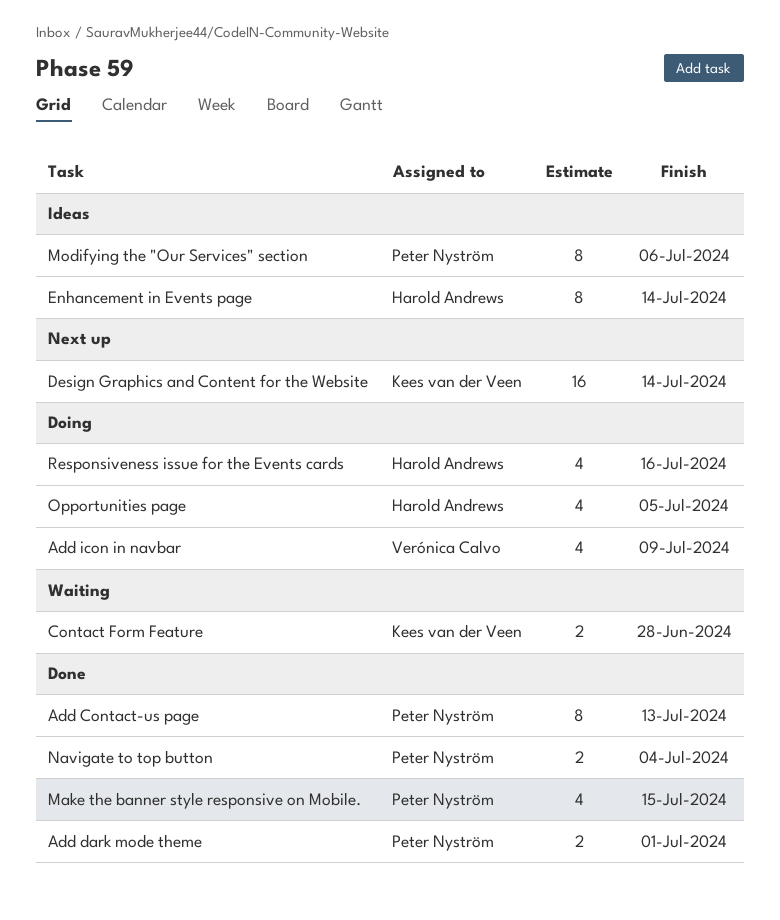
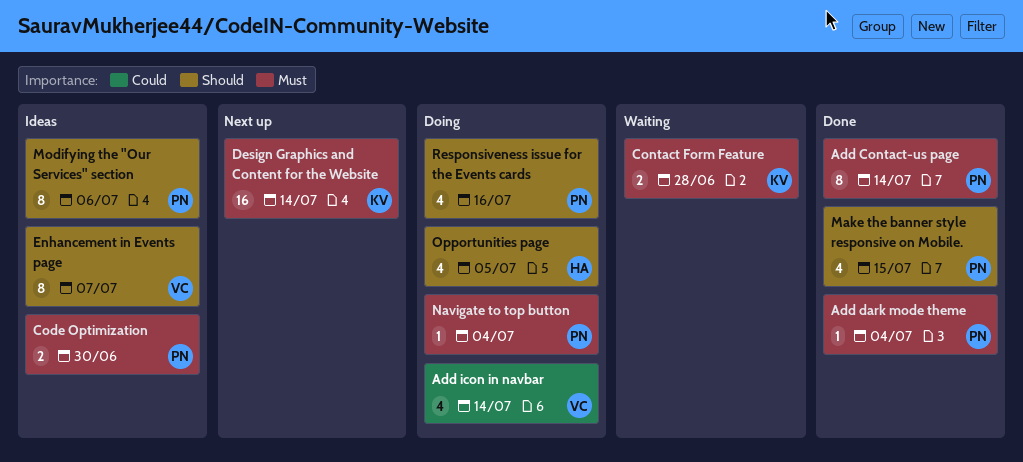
Add Contact-us page, due: Jul 13 -> Jul 14
Add dark mode theme, estimate: 2 -> 1
Add dark mode theme, due: Jul 1 -> Jul 4
Add icon in navbar, due: Jul 9 -> Jul 14
Code Optimization: none -> present
Enhancement in Events page, owner: Harold Andrews -> Verónica Calvo
Enhancement in Events page, due: Jul 14 -> Jul 7
Navigate to top button, status: Done -> Doing
Navigate to top button, estimate: 2 -> 1
Responsiveness issue for the Events cards, owner: Harold Andrews -> Peter Nyström

